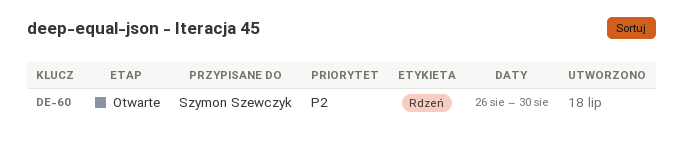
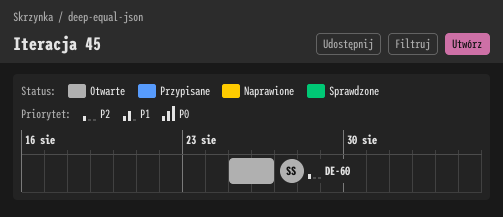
DE-60, start: Aug 26 -> Aug 25
DE-60, due: Aug 30 -> Aug 26

